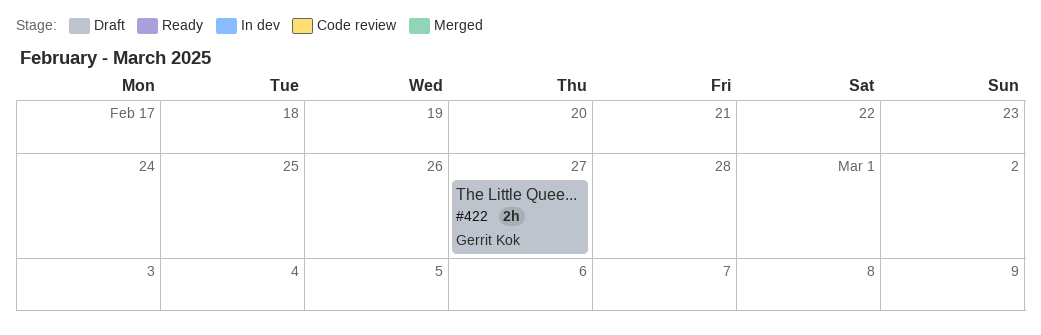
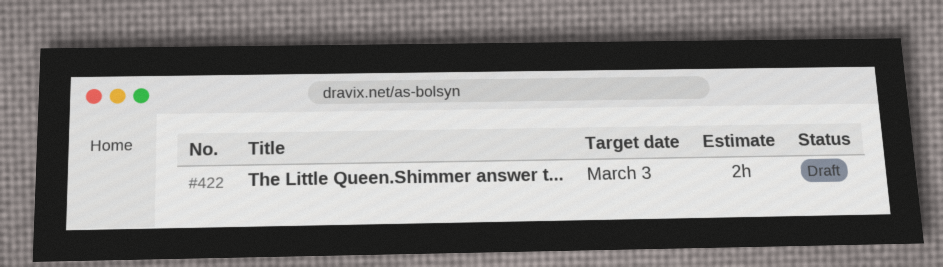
#422, due: Feb 27 -> Mar 3

